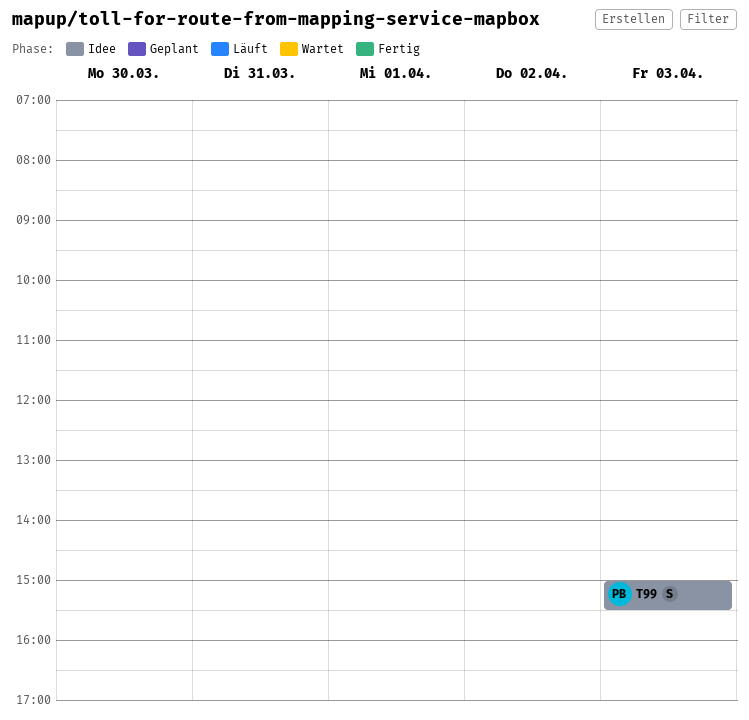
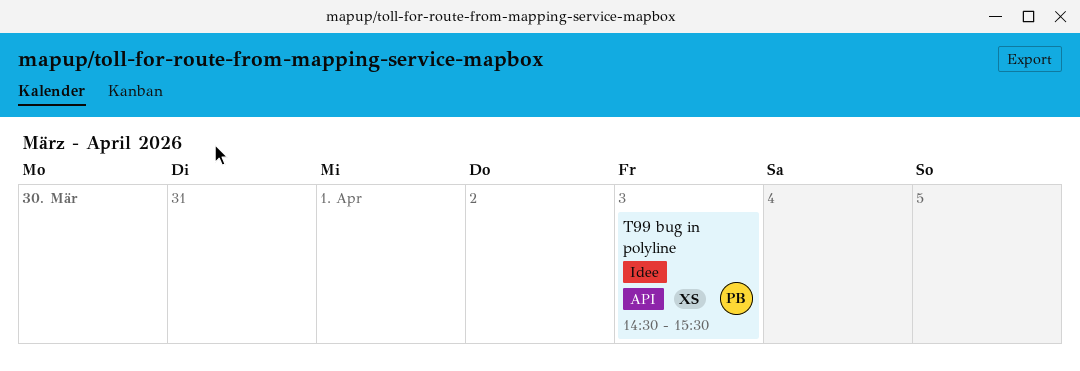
T99, estimate: S -> XS
T99, begins: 15:00 -> 14:30

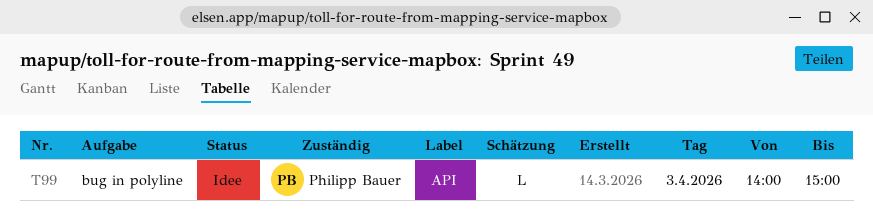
T99, estimate: XS -> L
T99, begins: 14:30 -> 14:00
T99, ends: 15:30 -> 15:00

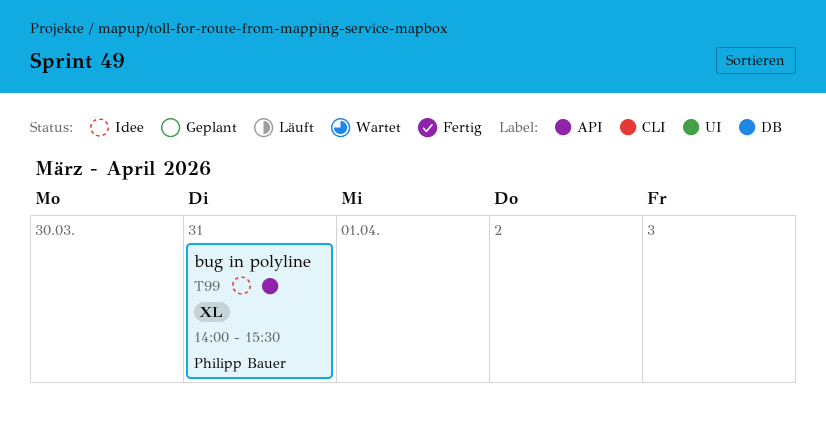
T99, estimate: L -> XL
T99, day: Apr 3 -> Mar 31
T99, ends: 15:00 -> 15:30

